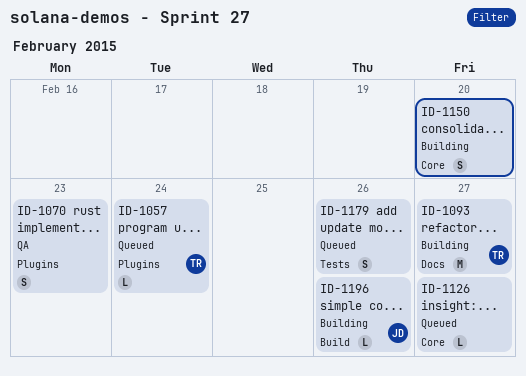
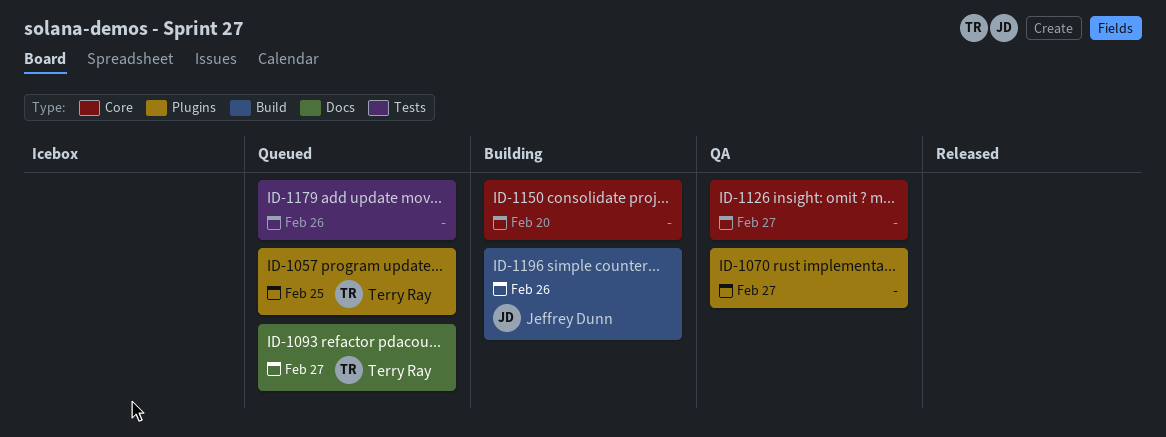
ID-1057, due: Feb 24 -> Feb 25
ID-1070, due: Feb 23 -> Feb 27
ID-1093, status: Building -> Queued
ID-1126, status: Queued -> QA

